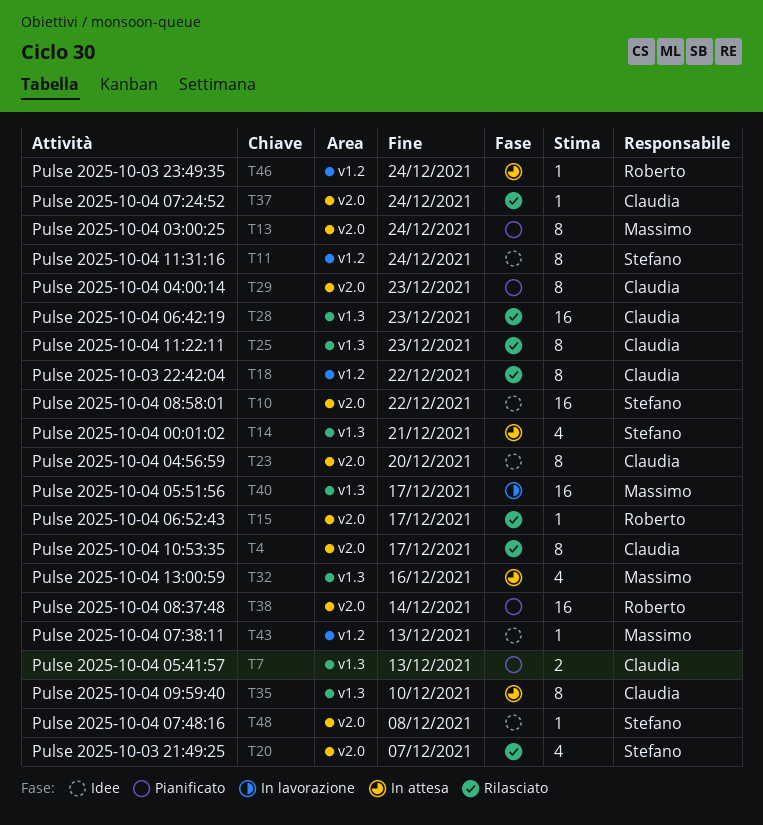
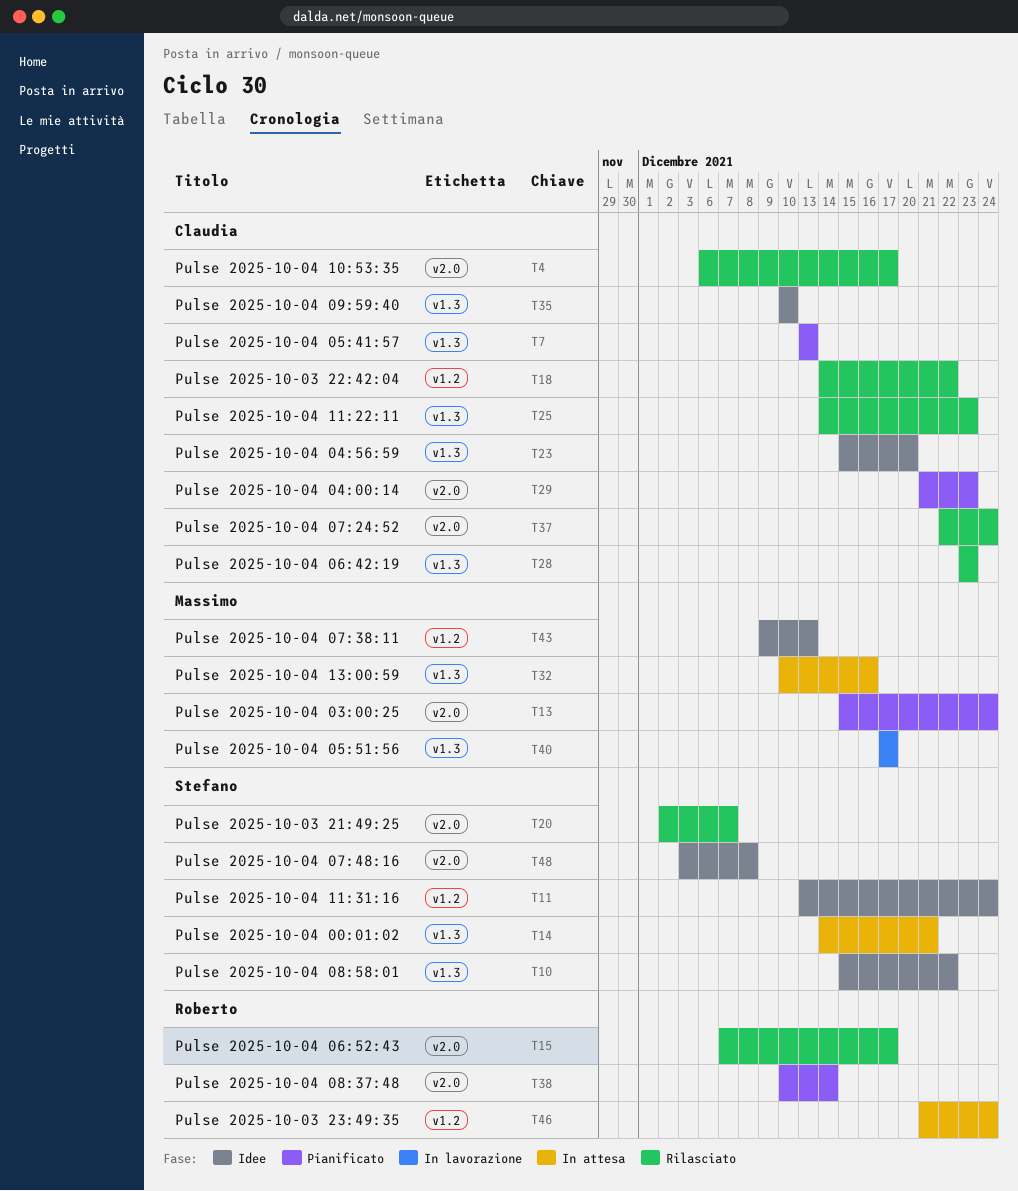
T10, label: v2.0 -> v1.3
T23, label: v2.0 -> v1.3
T35, status: In attesa -> Idee

